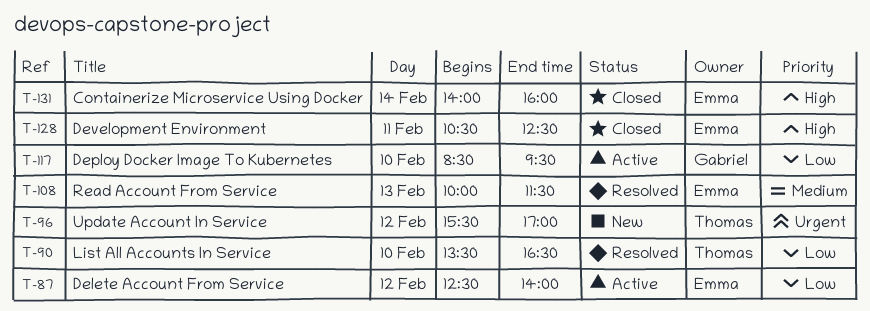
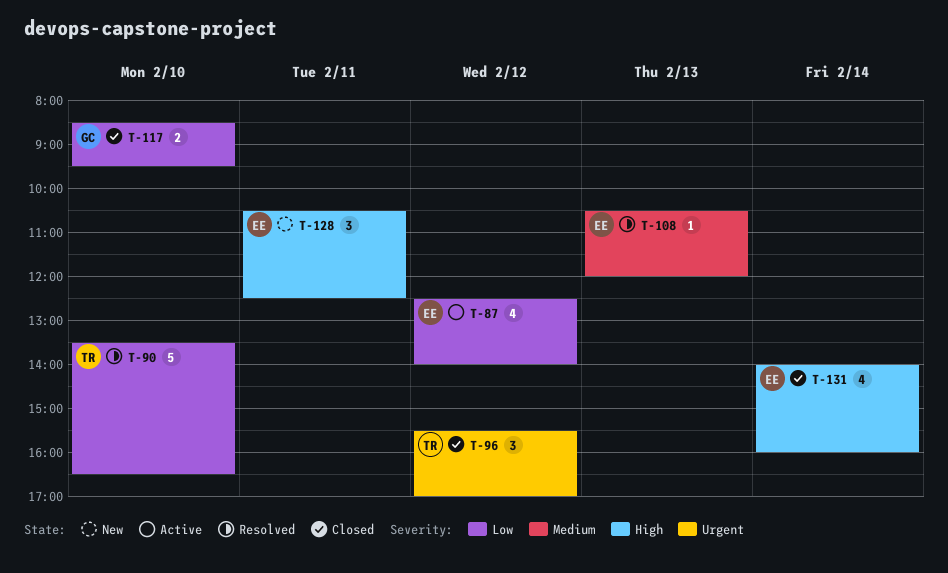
T-96, status: New -> Closed
T-108, begins: 10:00 -> 10:30
T-108, ends: 11:30 -> 12:00
T-117, status: Active -> Closed
T-128, status: Closed -> New

